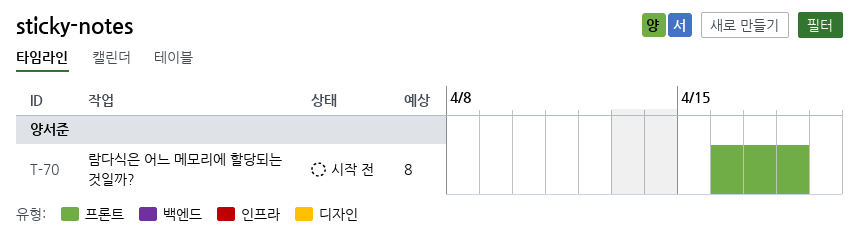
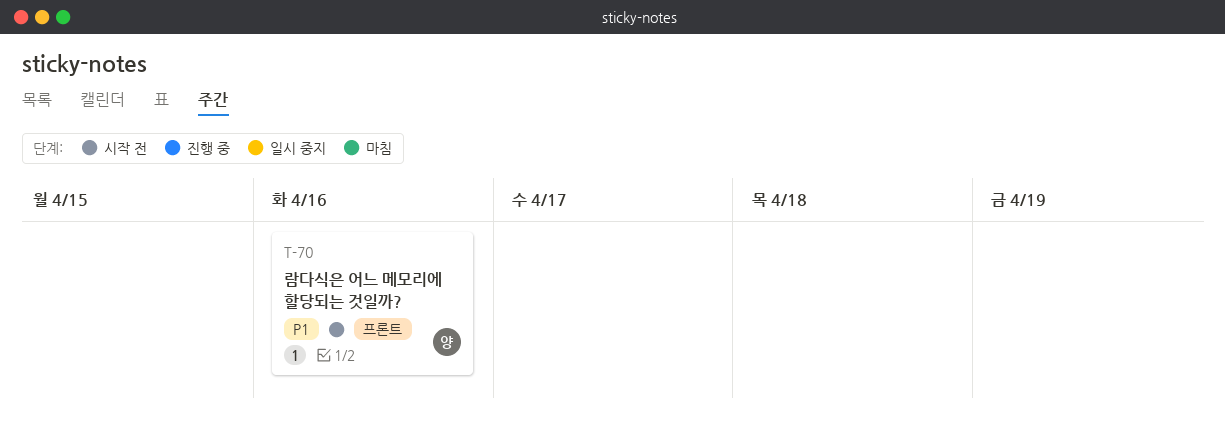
T-70, estimate: 8 -> 1
T-70, due: Apr 18 -> Apr 16

